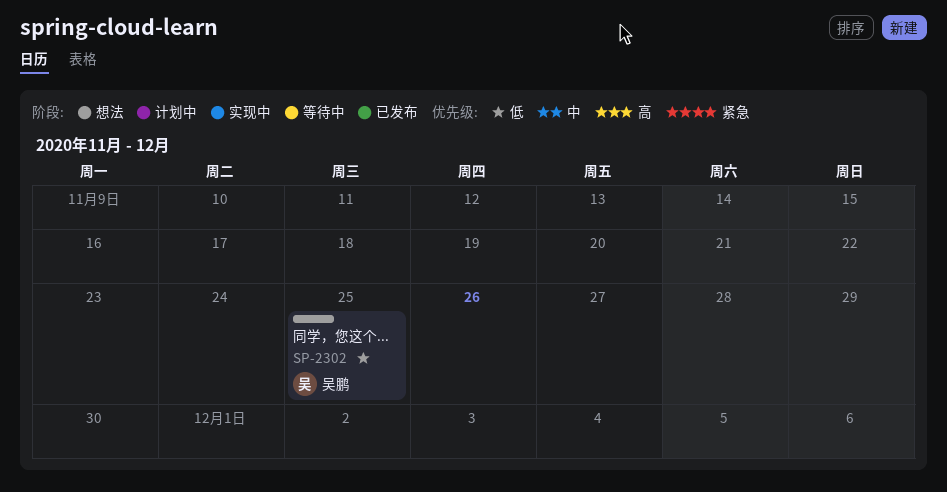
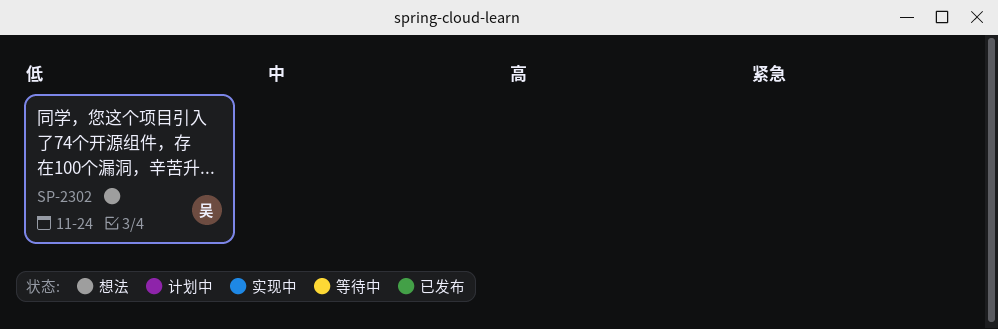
SP-2302, due: Nov 25 -> Nov 24

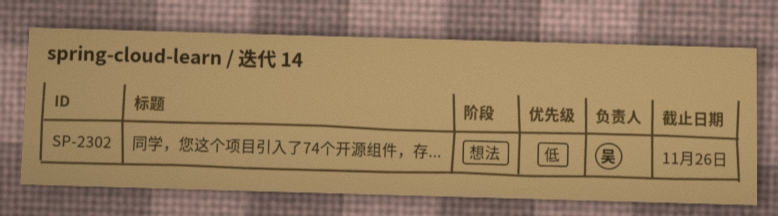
SP-2302, due: Nov 24 -> Nov 26

